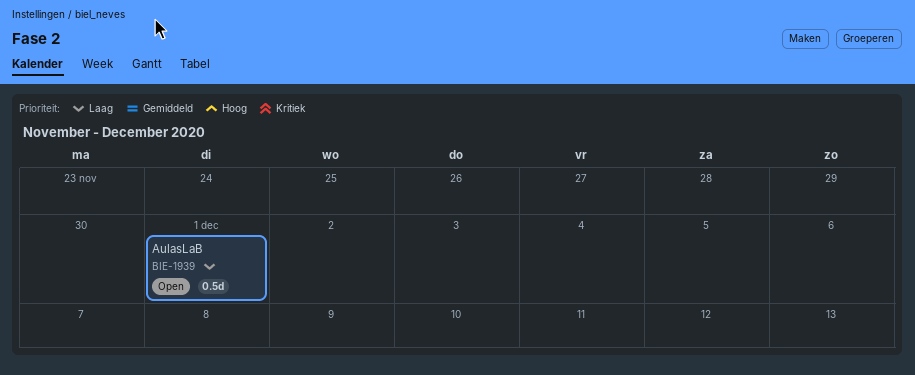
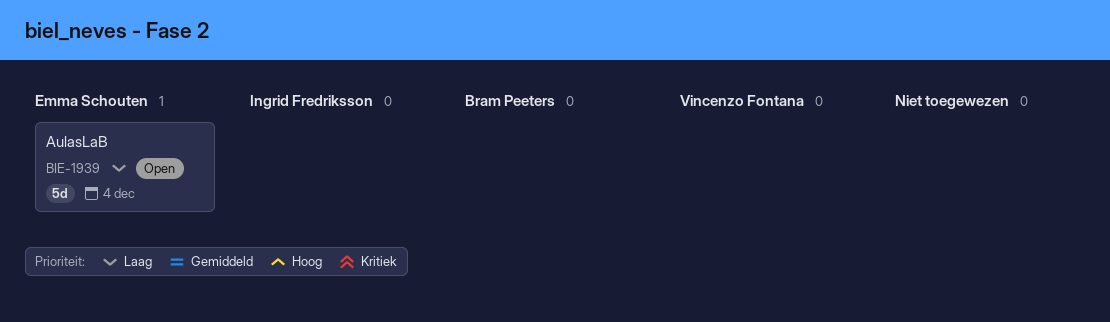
BIE-1939, estimate: 0.5d -> 5d
BIE-1939, due: Dec 1 -> Dec 4

